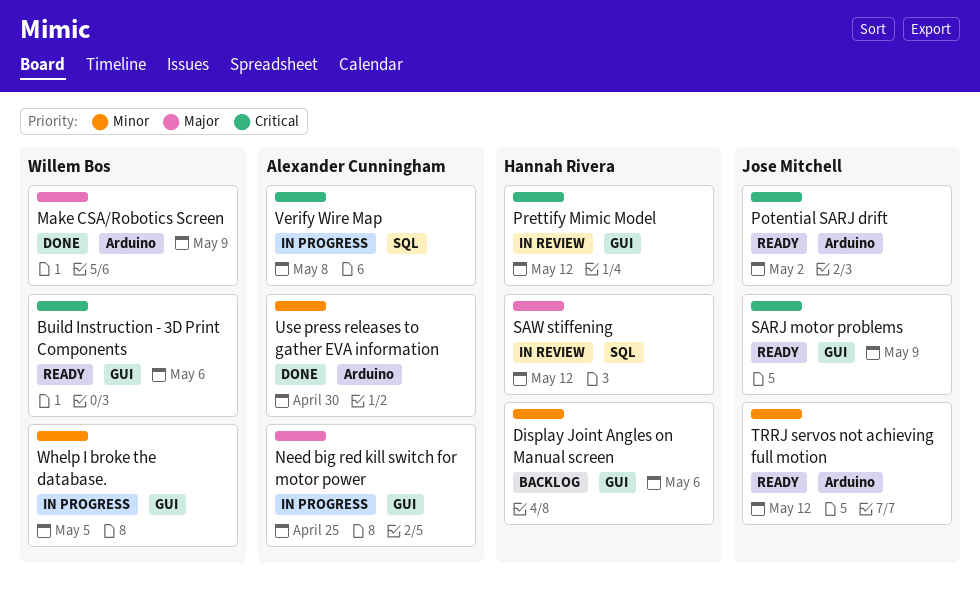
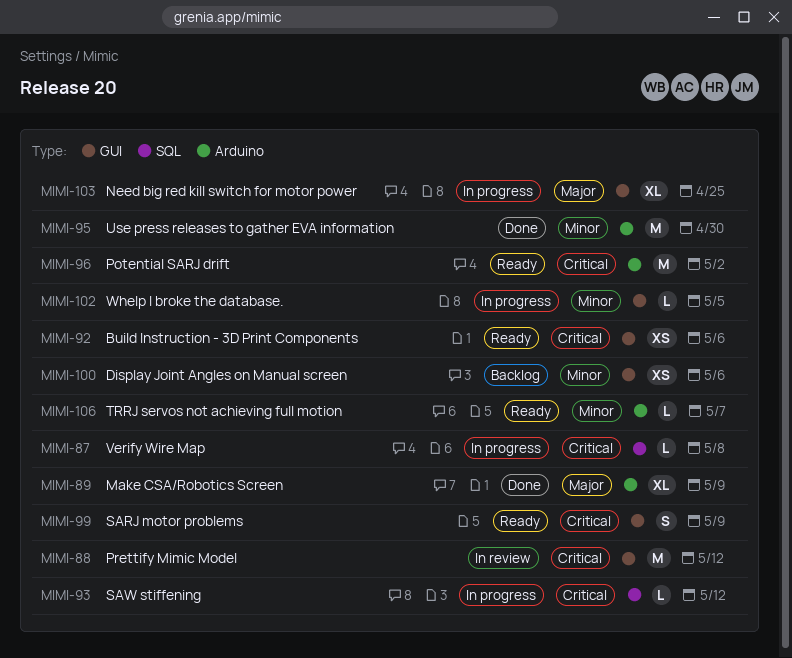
SAW stiffening, status: In review -> In progress
SAW stiffening, priority: Major -> Critical
TRRJ servos not achieving full motion, due: May 12 -> May 7

